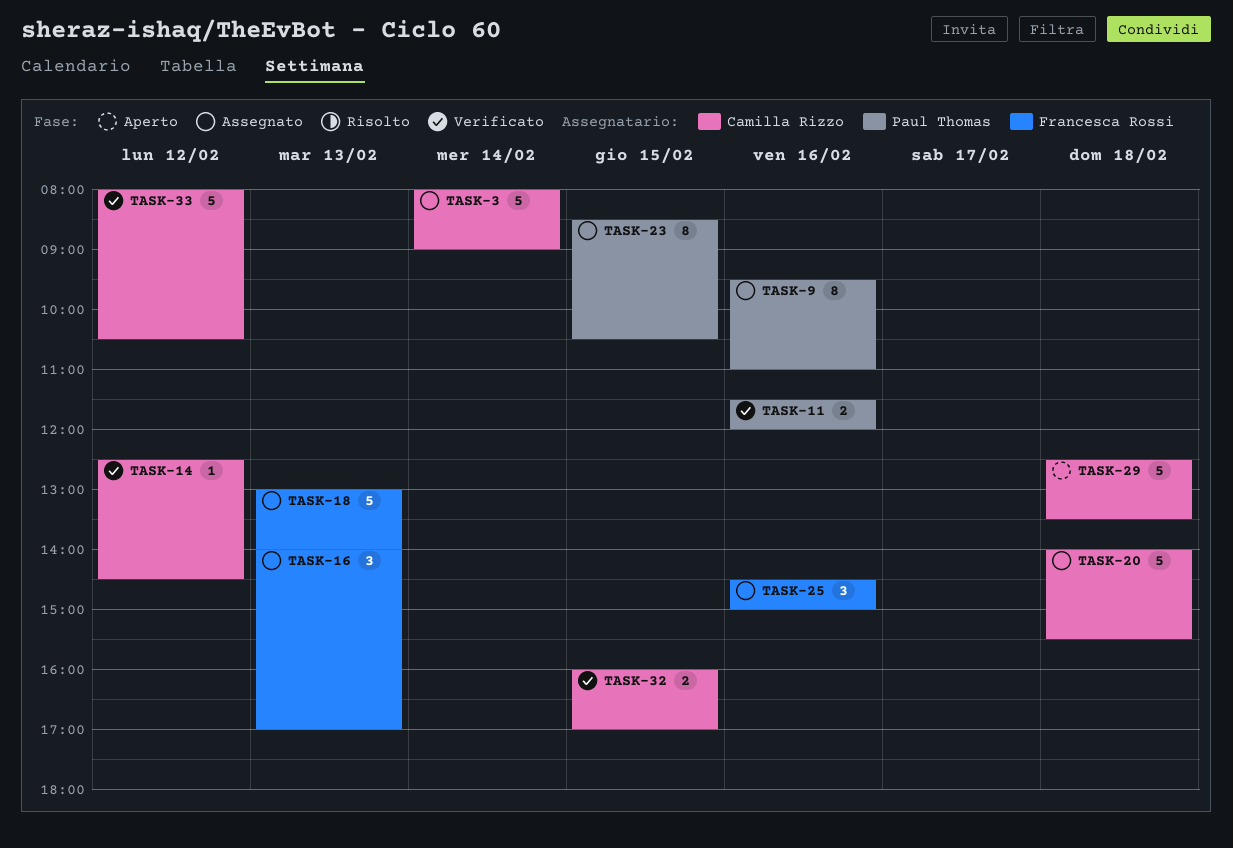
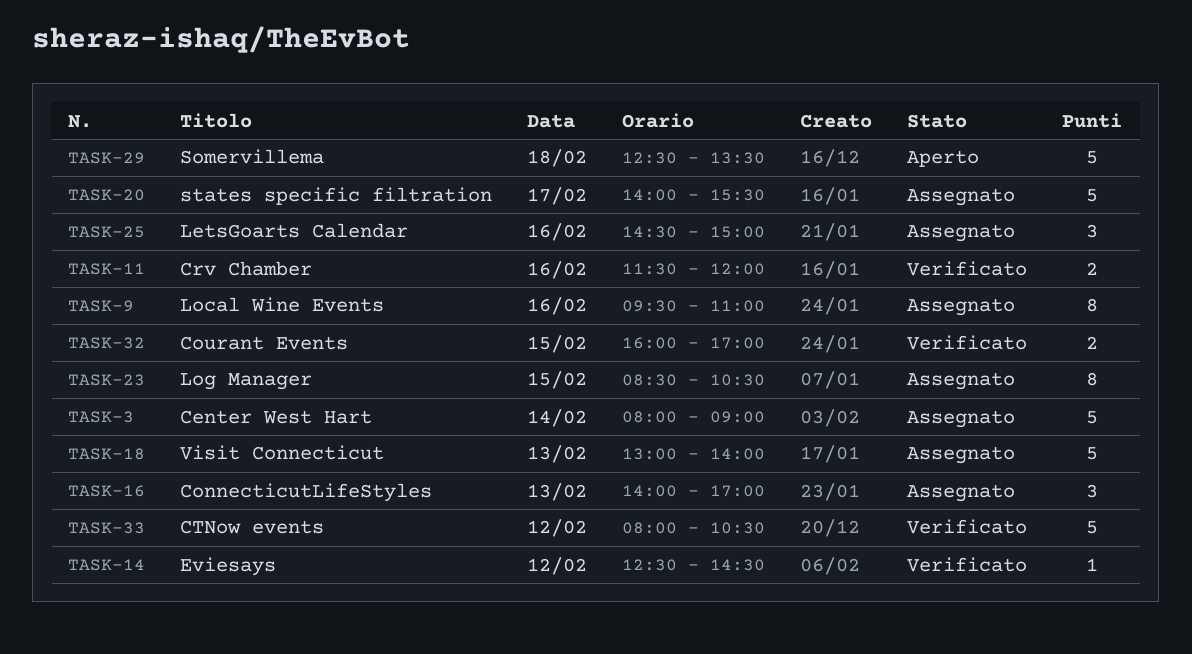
TASK-20, day: Feb 18 -> Feb 17

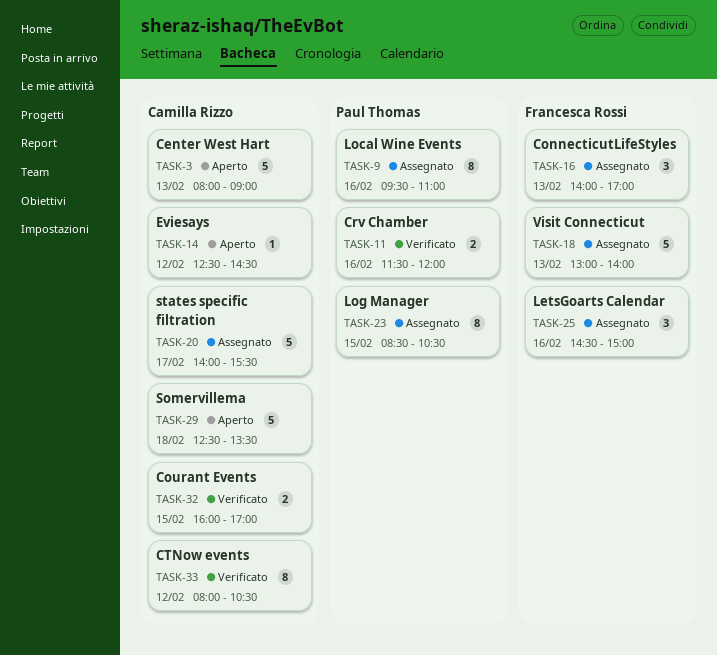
TASK-3, status: Assegnato -> Aperto
TASK-3, day: Feb 14 -> Feb 13
TASK-14, status: Verificato -> Aperto
TASK-33, estimate: 5 -> 8

